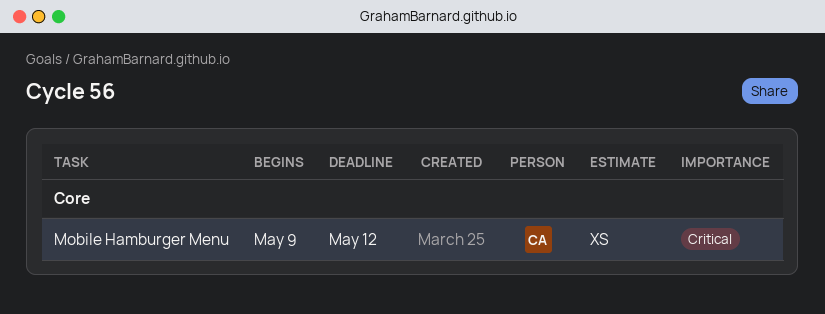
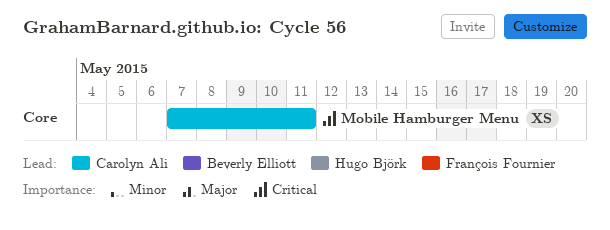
Mobile Hamburger Menu, start: May 9 -> May 7
Mobile Hamburger Menu, due: May 12 -> May 11

